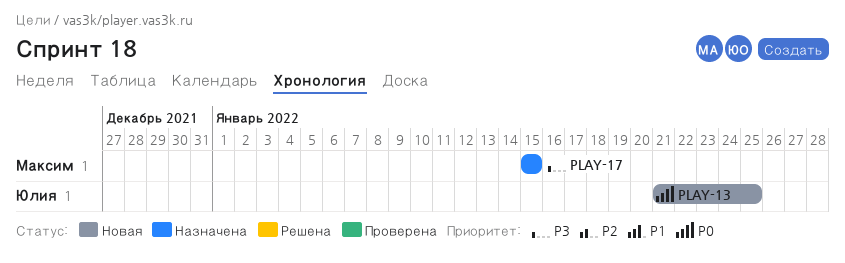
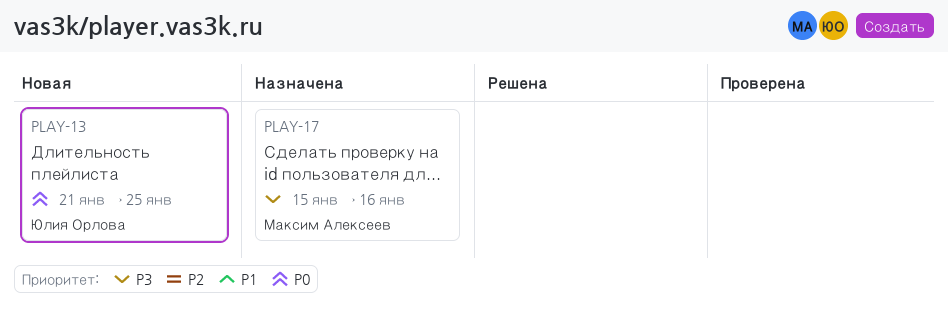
PLAY-17, due: Jan 15 -> Jan 16

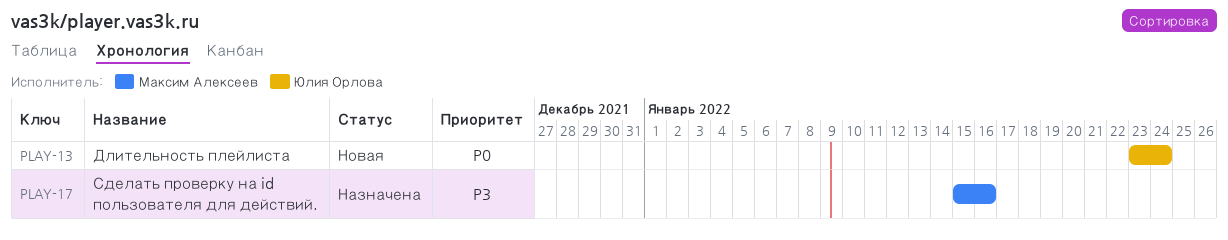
PLAY-13, start: Jan 21 -> Jan 23
PLAY-13, due: Jan 25 -> Jan 24

